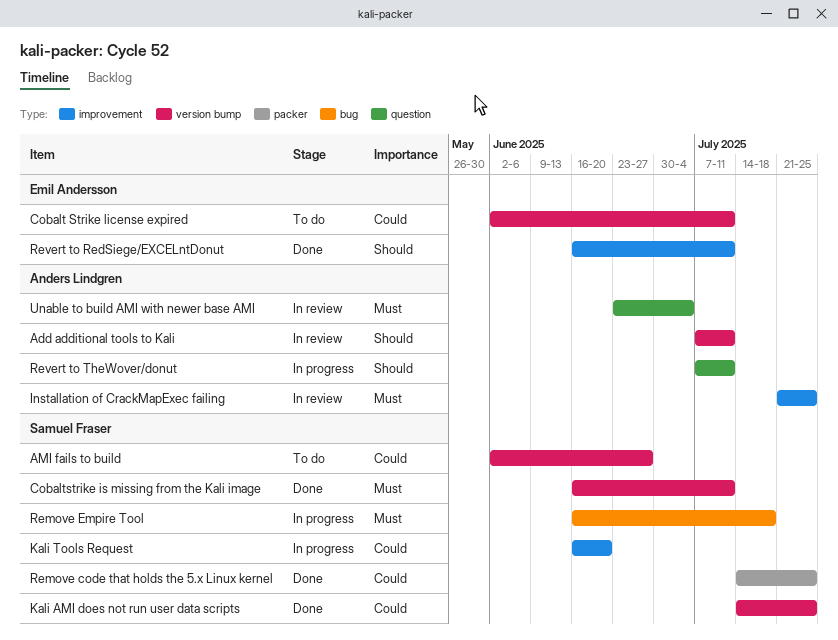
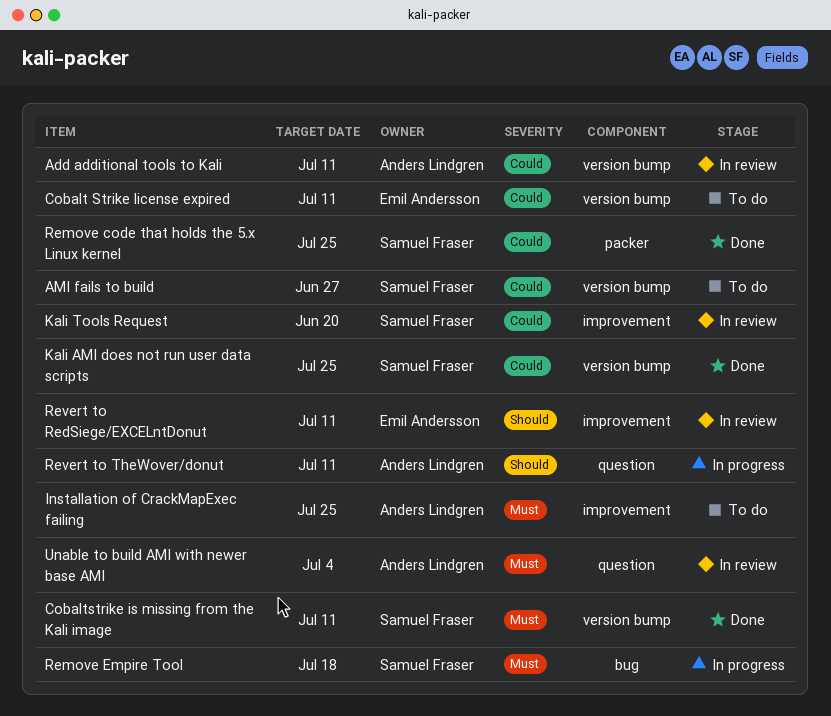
Add additional tools to Kali, priority: Should -> Could
Installation of CrackMapExec failing, status: In review -> To do
Kali Tools Request, status: In progress -> In review
Revert to RedSiege/EXCELntDonut, status: Done -> In review

